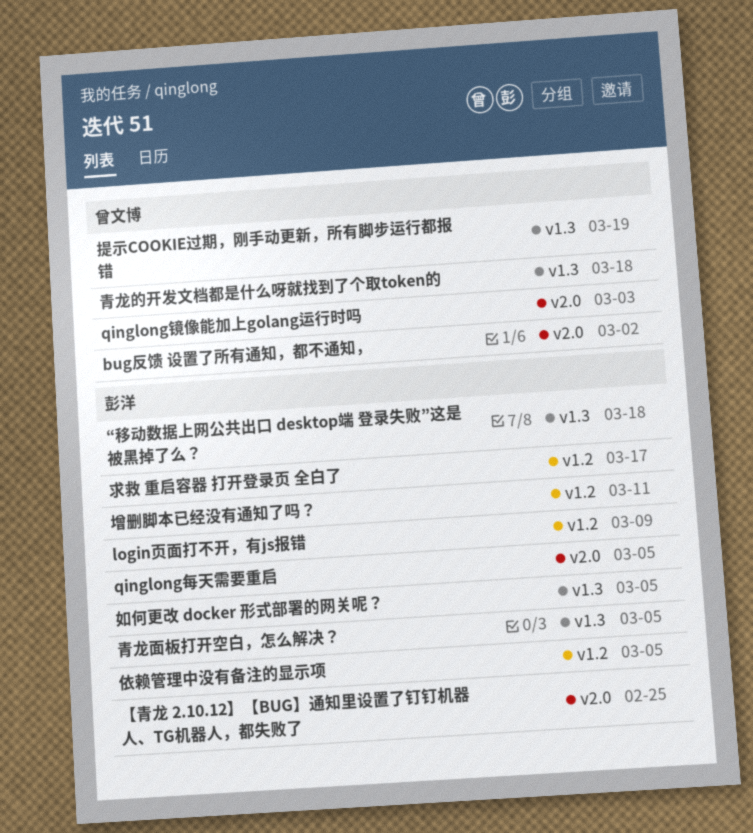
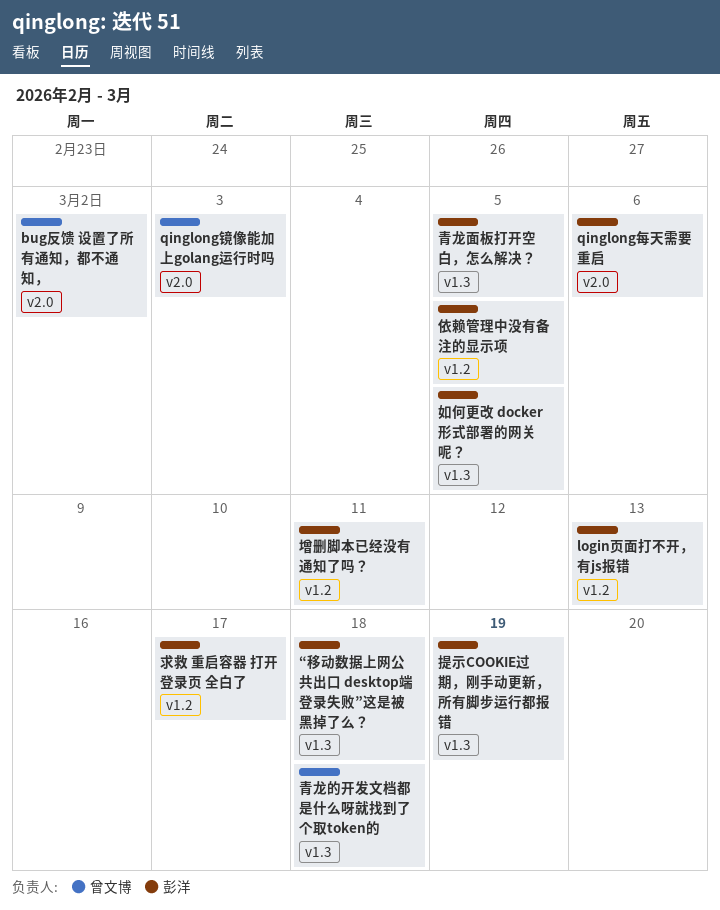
login页面打不开，有js报错, due: Mar 9 -> Mar 13
qinglong每天需要重启, due: Mar 5 -> Mar 6
【青龙 2.10.12】【BUG】通知里设置了钉钉机器人、TG机器人，都失败了: present -> none
提示COOKIE过期，刚手动更新，所有脚步运行都报错, owner: 曾文博 -> 彭洋

